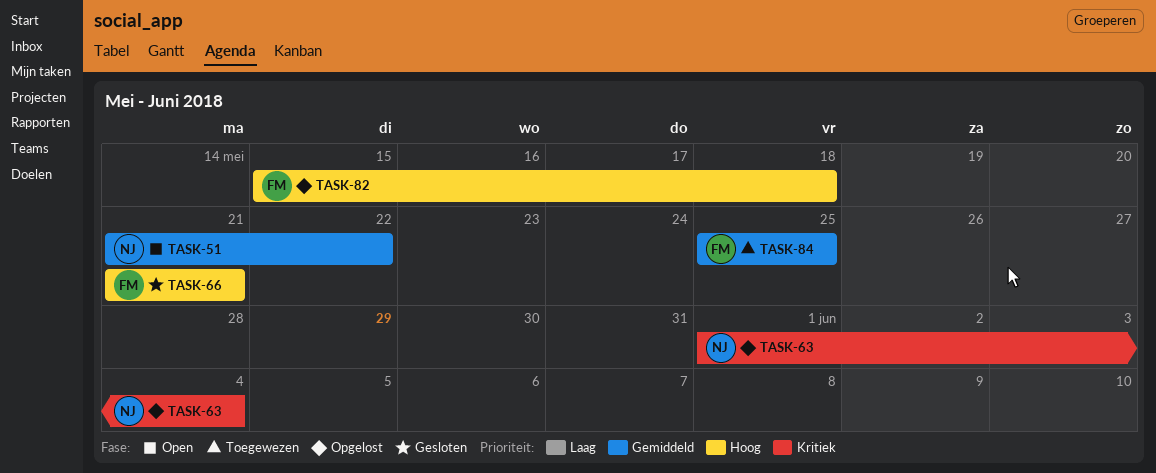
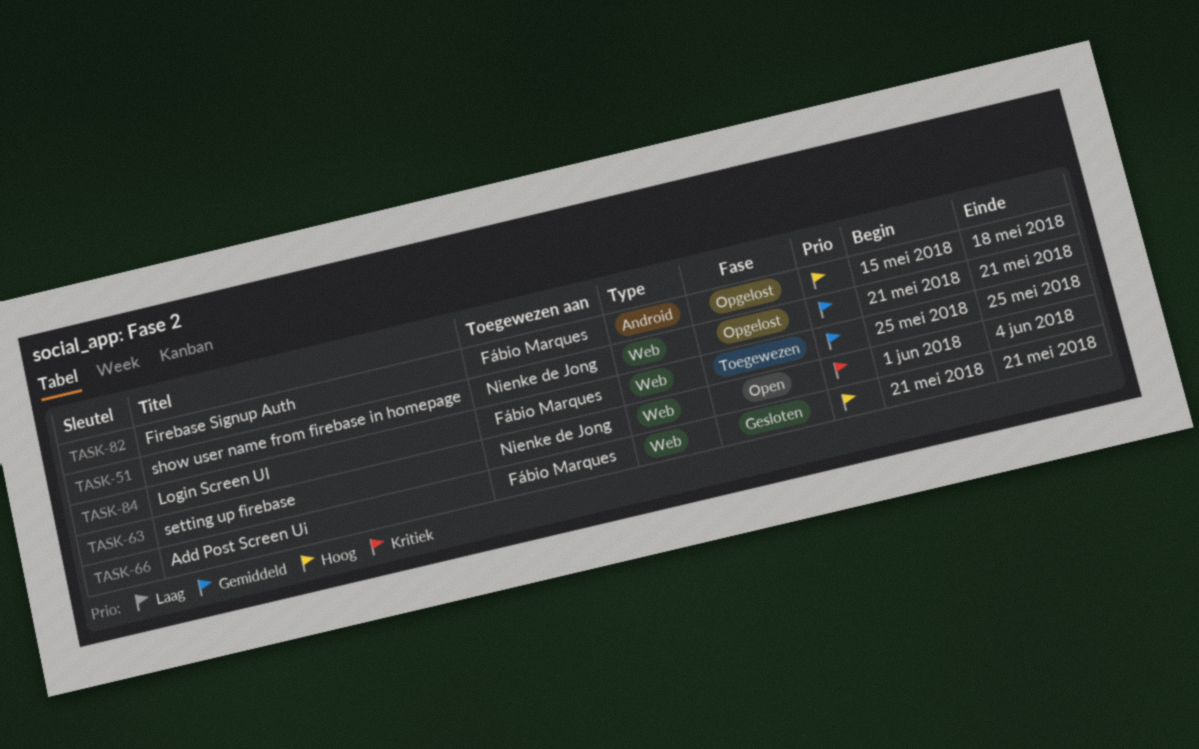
TASK-51, status: Open -> Opgelost
TASK-51, due: May 22 -> May 21
TASK-63, status: Opgelost -> Open

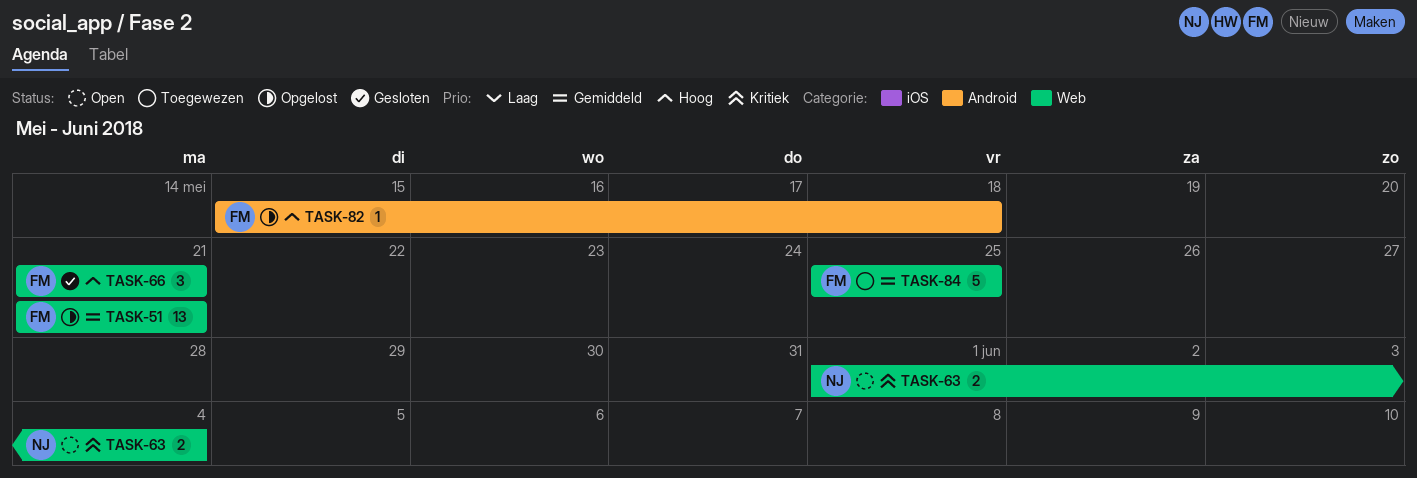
TASK-51, owner: Nienke de Jong -> Fábio Marques

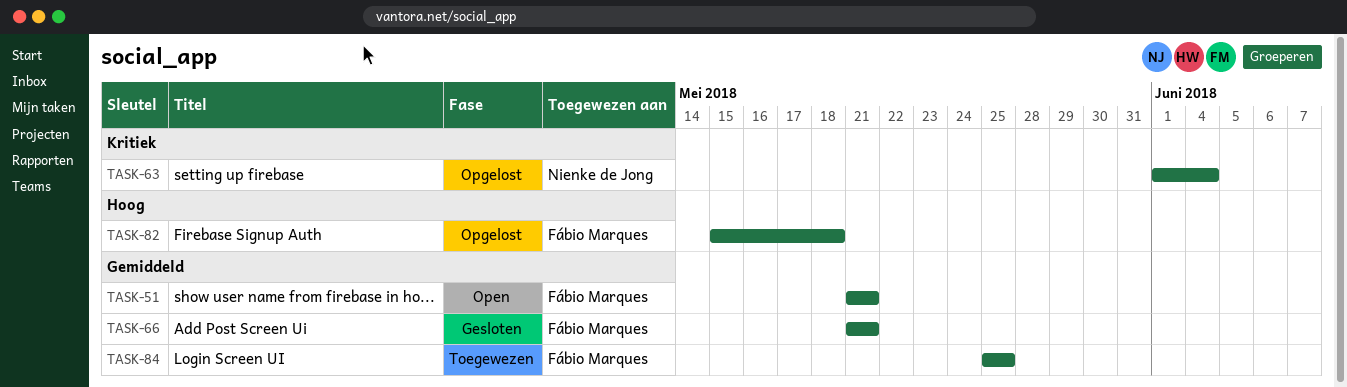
TASK-51, status: Opgelost -> Open
TASK-63, status: Open -> Opgelost
TASK-66, priority: Hoog -> Gemiddeld

